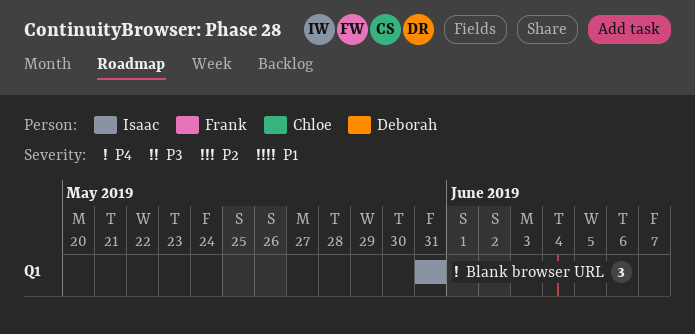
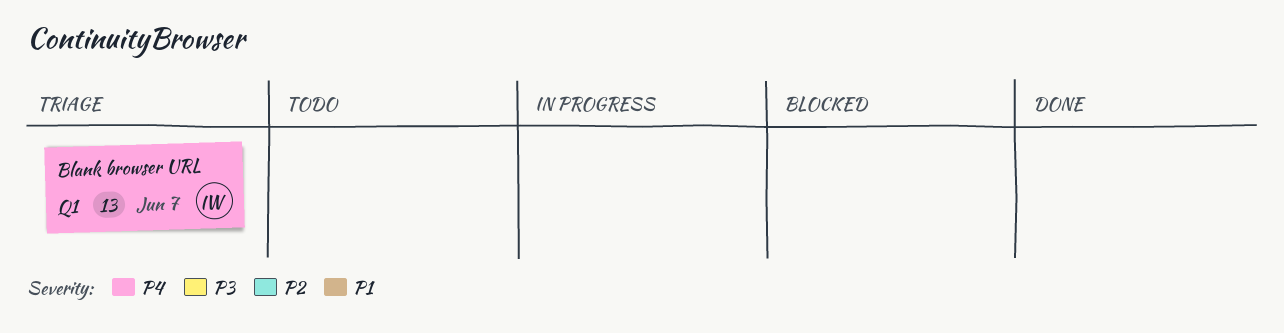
Blank browser URL, estimate: 3 -> 13
Blank browser URL, due: May 31 -> Jun 7

